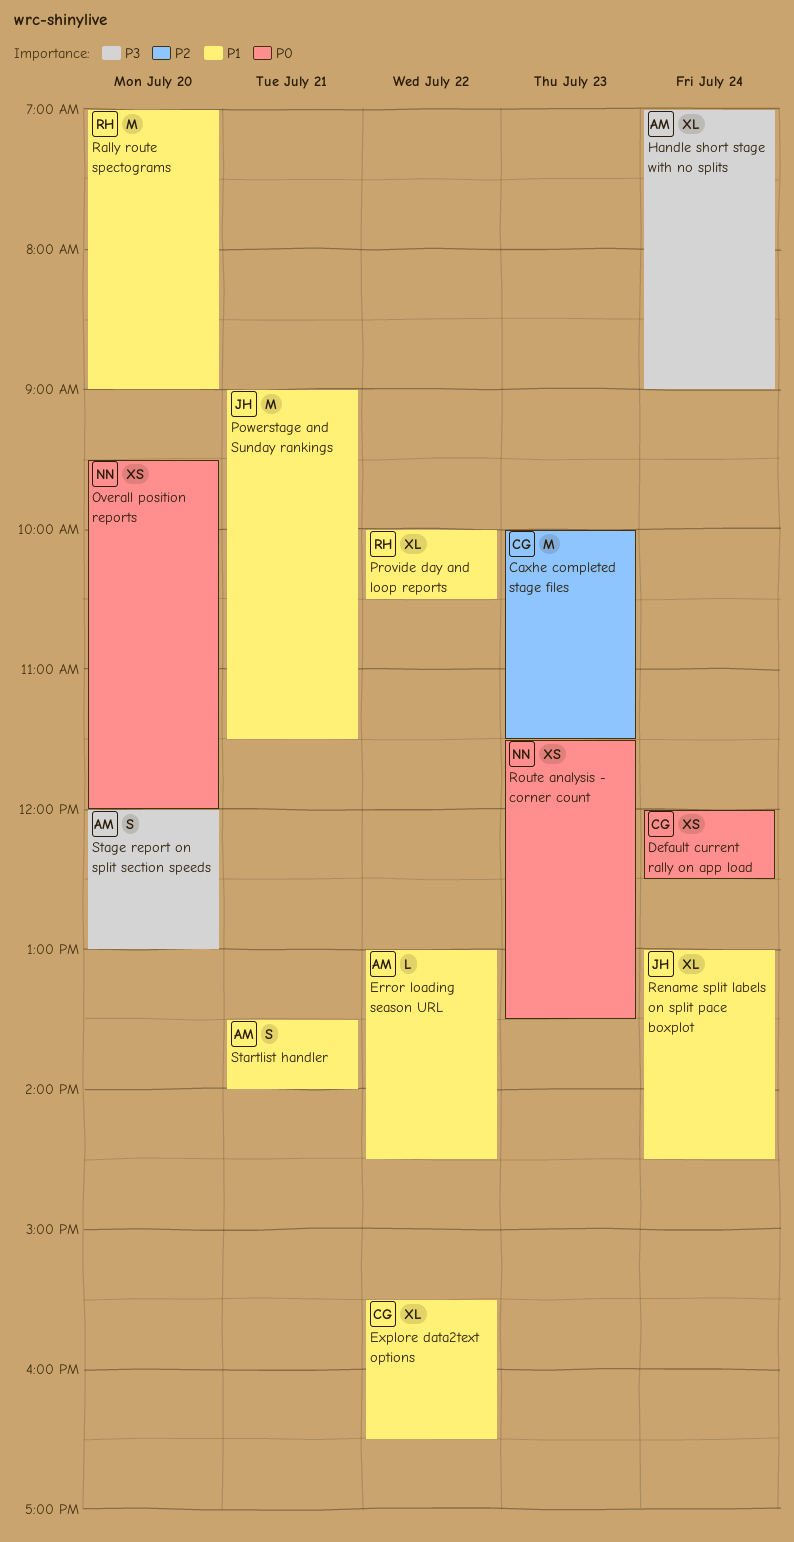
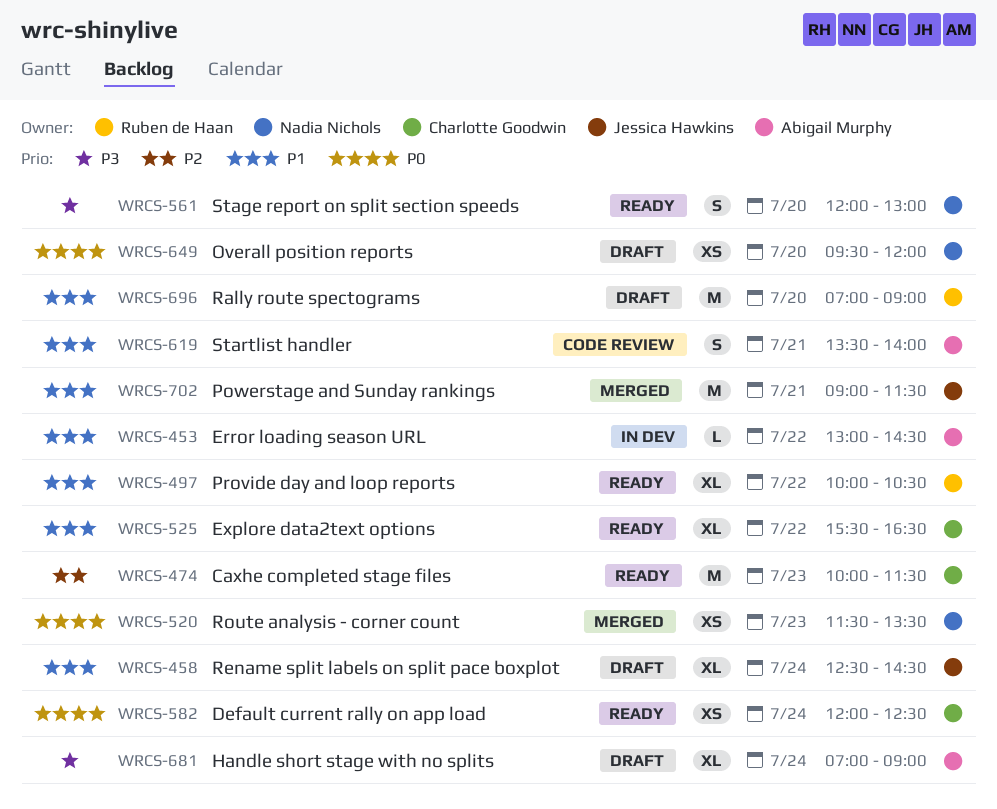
Rename split labels on split pace boxplot, begins: 13:00 -> 12:30
Stage report on split section speeds, owner: Abigail Murphy -> Nadia Nichols

